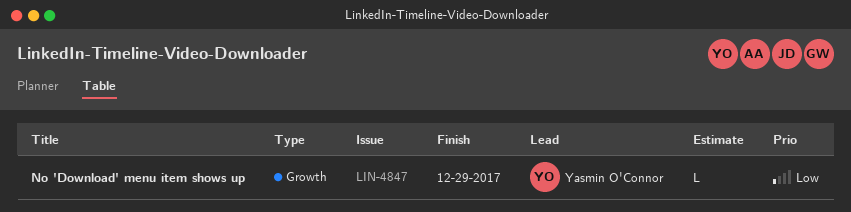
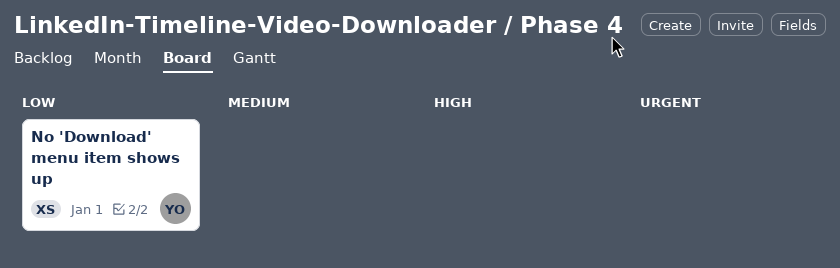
No 'Download' menu item shows up, estimate: L -> XS
No 'Download' menu item shows up, due: Dec 29 -> Jan 1

